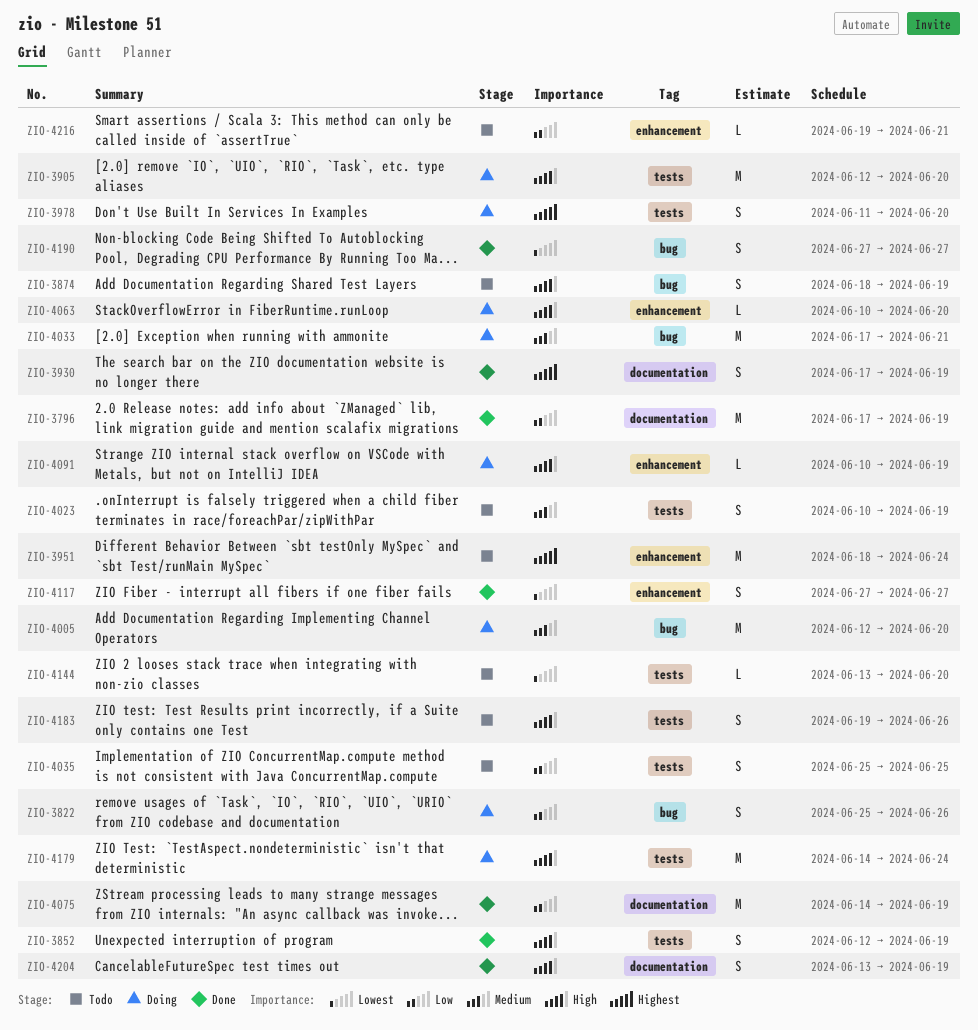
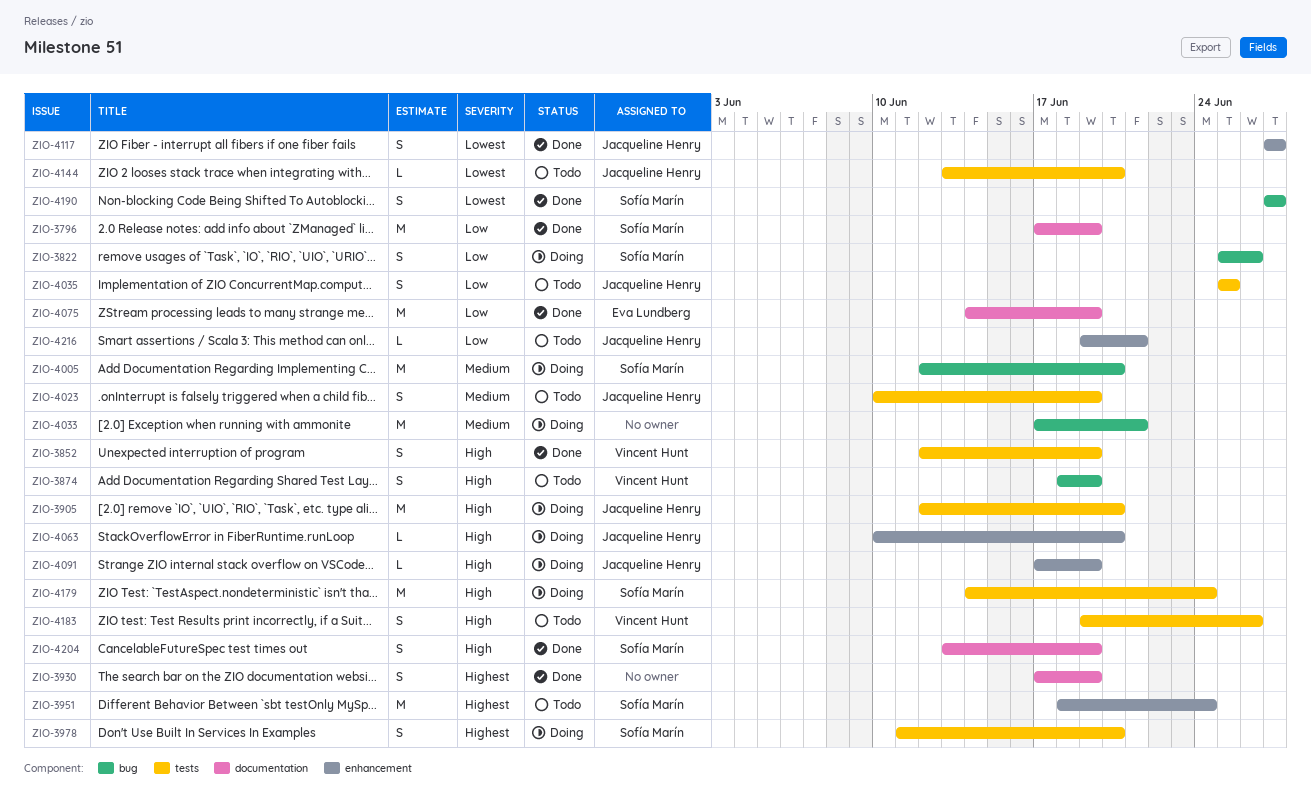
ZIO-4091, start: Jun 10 -> Jun 17

